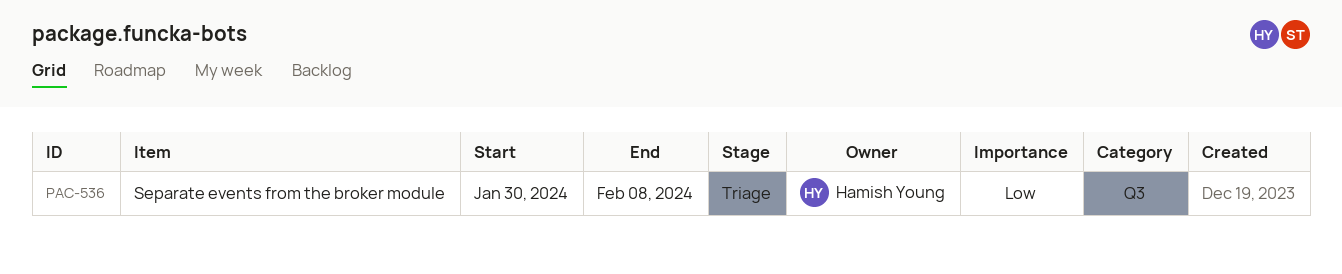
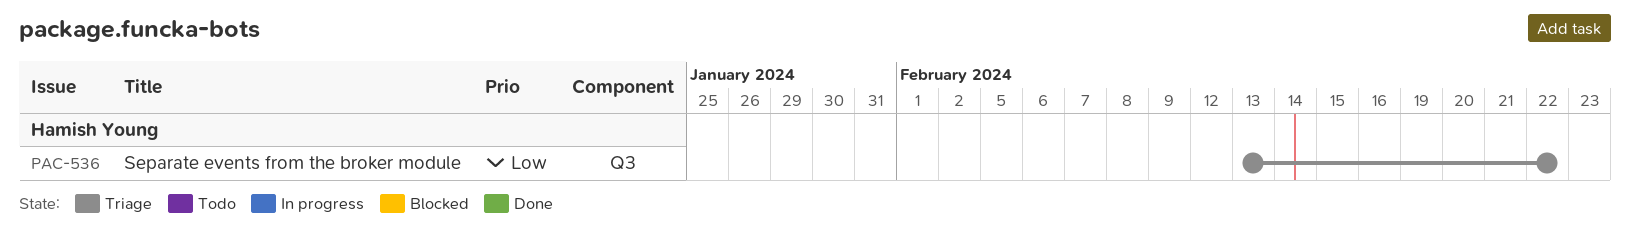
PAC-536, start: Jan 30 -> Feb 13
PAC-536, due: Feb 8 -> Feb 22

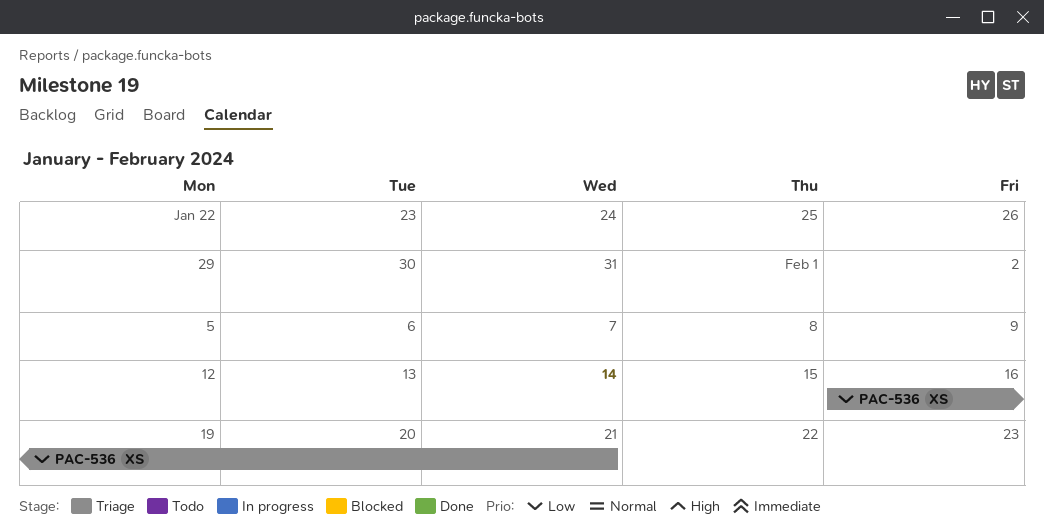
PAC-536, start: Feb 13 -> Feb 16
PAC-536, due: Feb 22 -> Feb 21

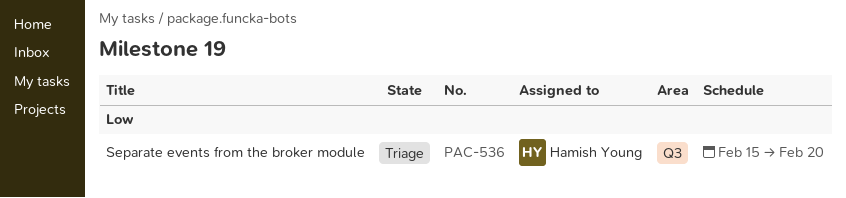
PAC-536, start: Feb 16 -> Feb 15
PAC-536, due: Feb 21 -> Feb 20

